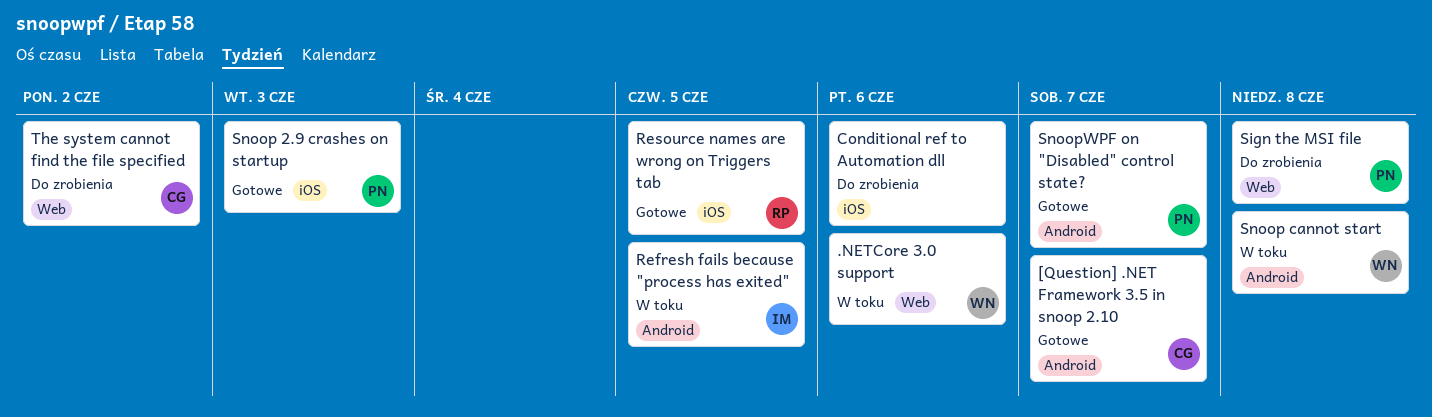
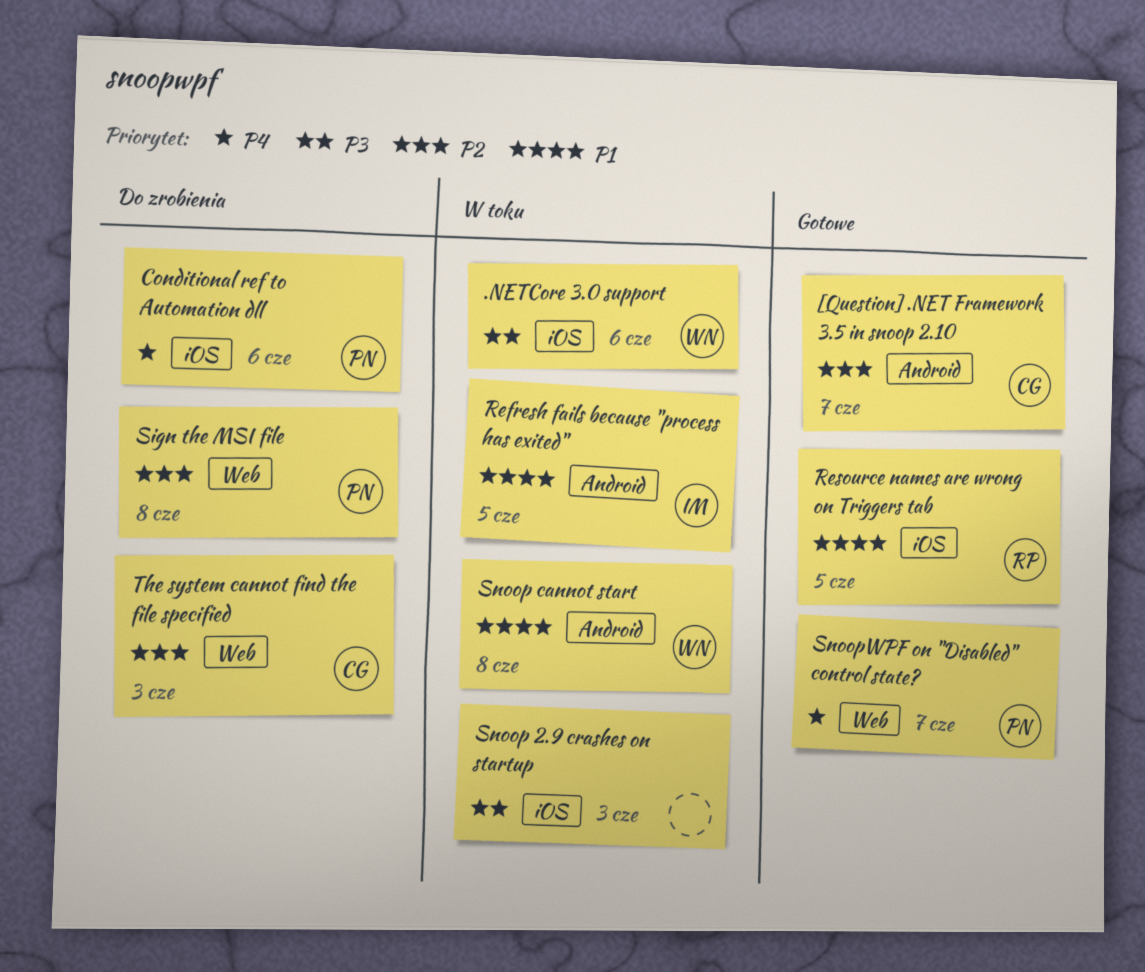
.NETCore 3.0 support, label: Web -> iOS
Conditional ref to Automation dll, owner: none -> PN
Snoop 2.9 crashes on startup, status: Gotowe -> W toku
Snoop 2.9 crashes on startup, owner: PN -> none
SnoopWPF on "Disabled" control state?, label: Android -> Web
The system cannot find the file specified, due: Jun 2 -> Jun 3

